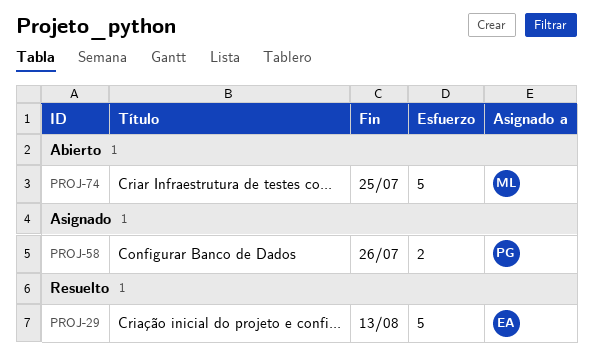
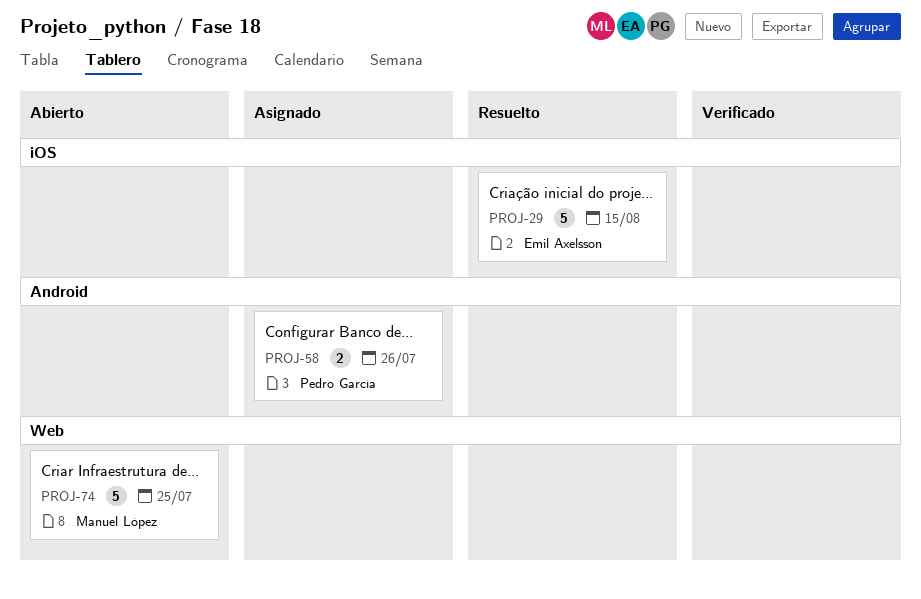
PROJ-29, due: Aug 13 -> Aug 15

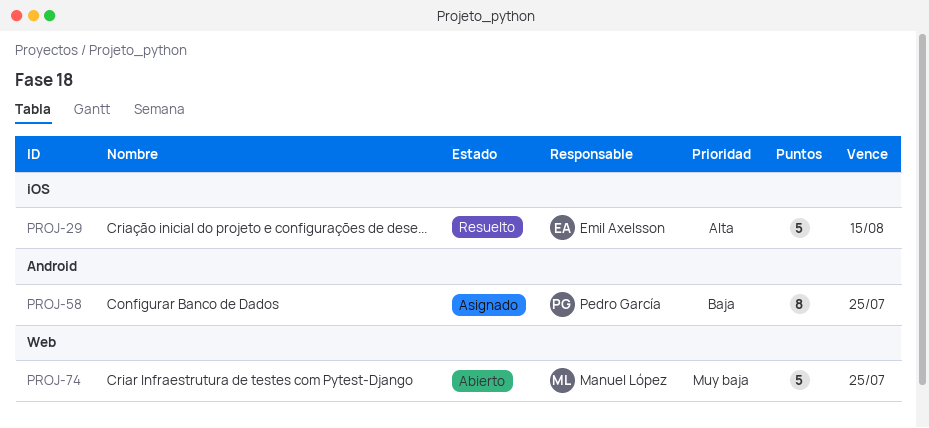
PROJ-58, estimate: 2 -> 8
PROJ-58, due: Jul 26 -> Jul 25

